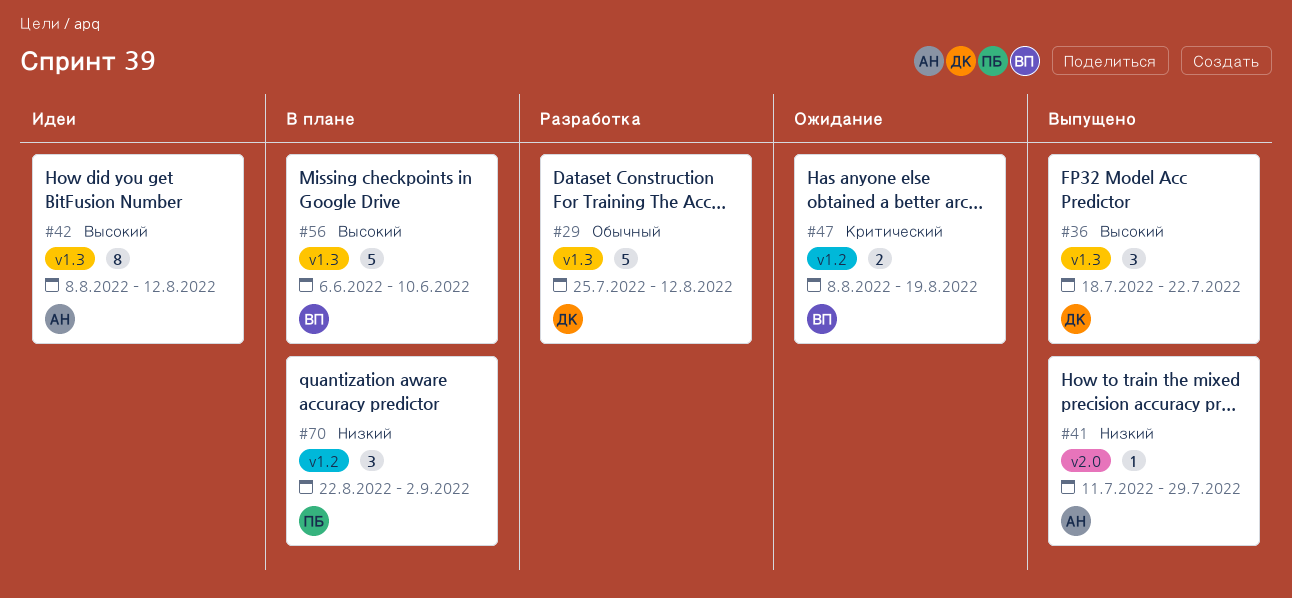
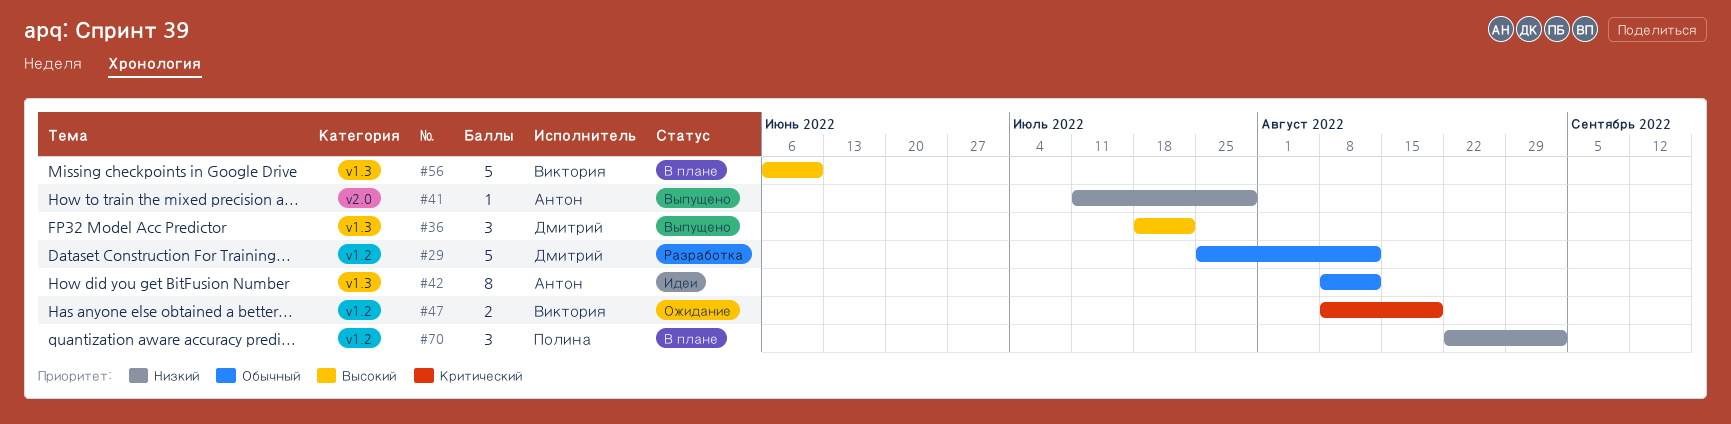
#29, label: v1.3 -> v1.2
#42, priority: Высокий -> Обычный

